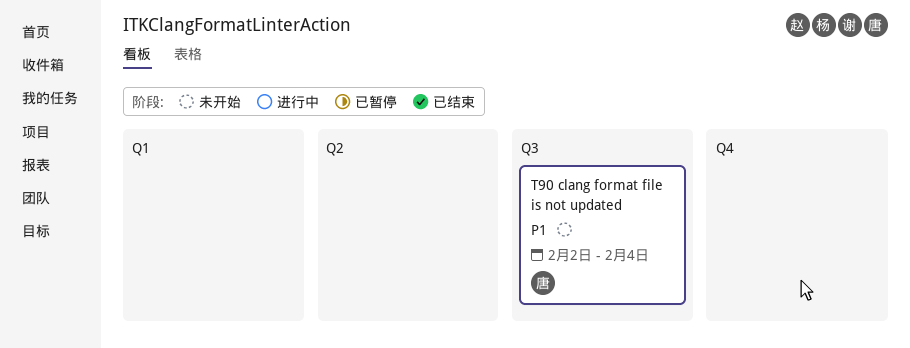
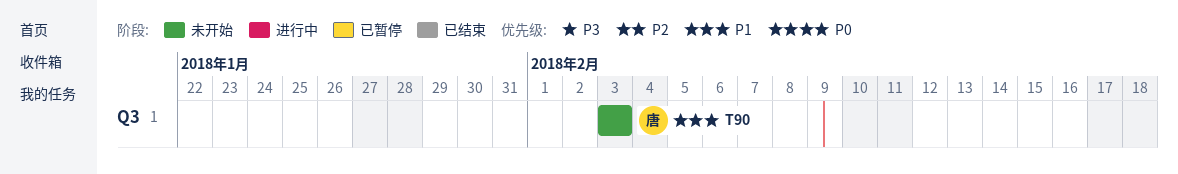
T90, start: Feb 2 -> Feb 3
T90, due: Feb 4 -> Feb 3

